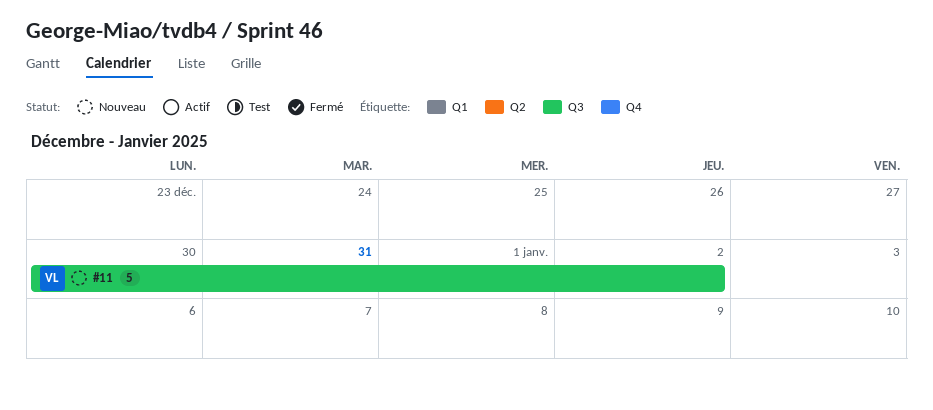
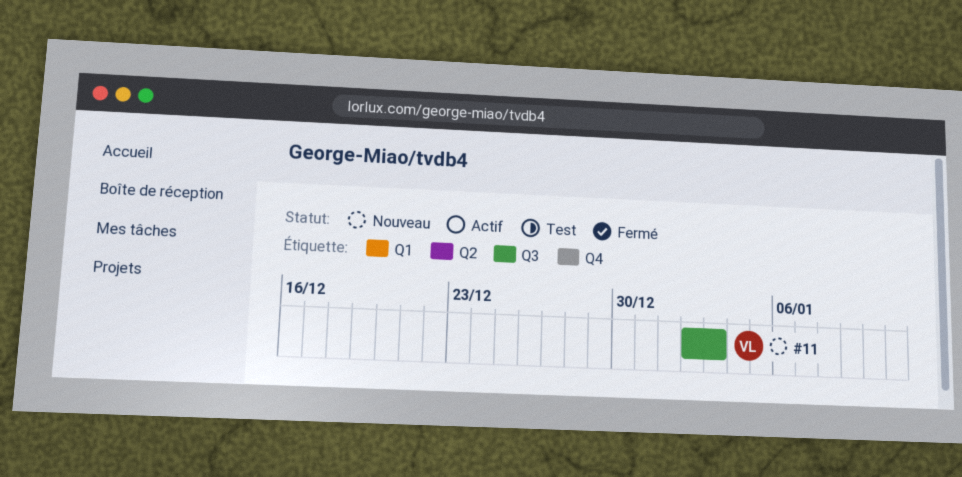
#11, start: Dec 30 -> Jan 2
#11, due: Jan 2 -> Jan 3

